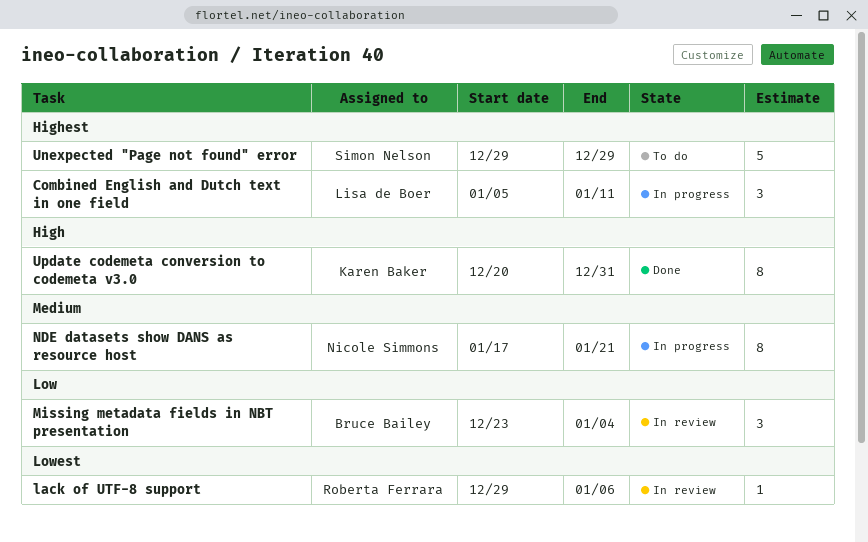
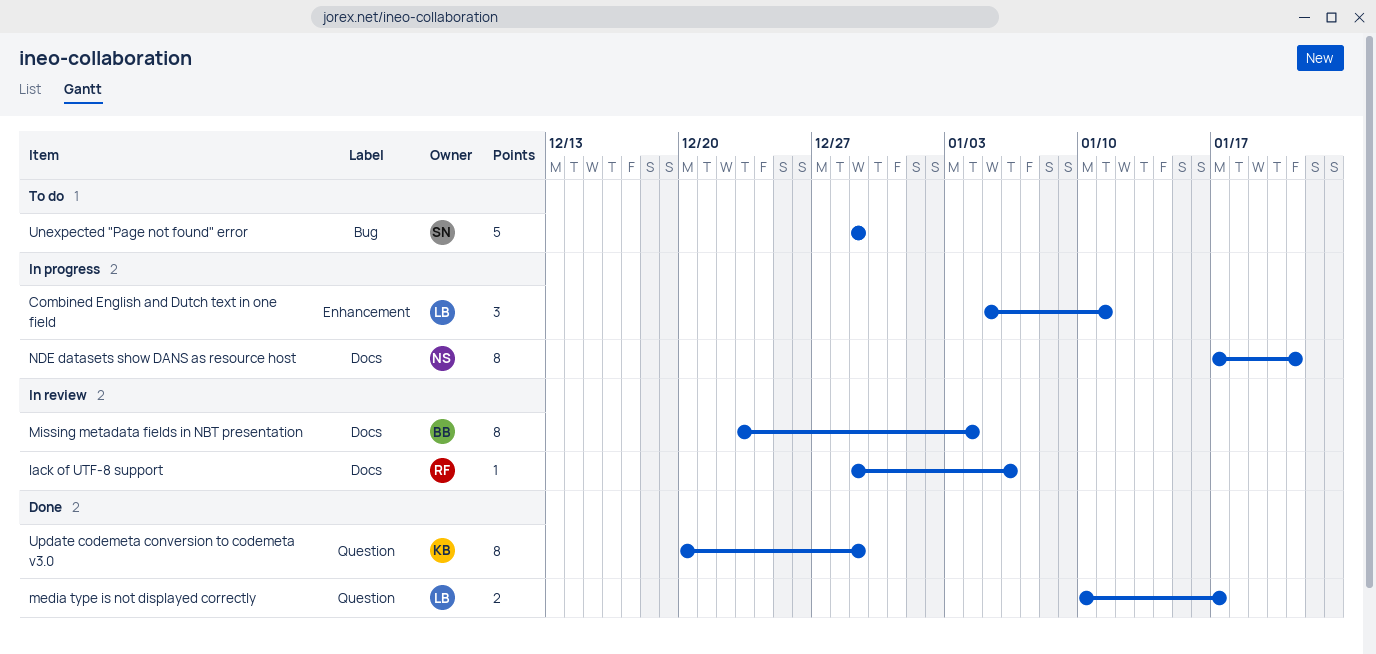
media type is not displayed correctly: none -> present
Missing metadata fields in NBT presentation, estimate: 3 -> 8
Update codemeta conversion to codemeta v3.0, due: Dec 31 -> Dec 29

